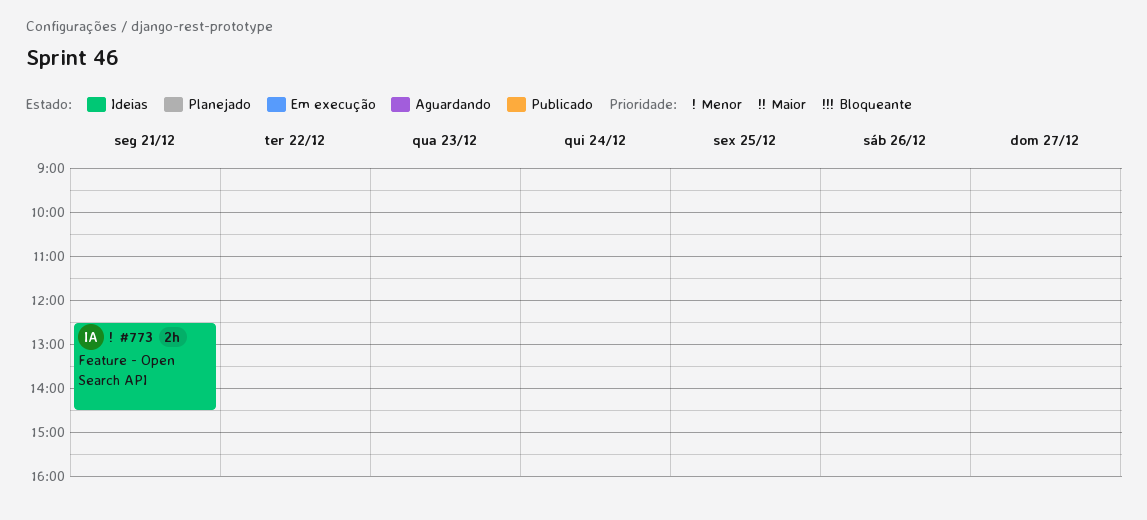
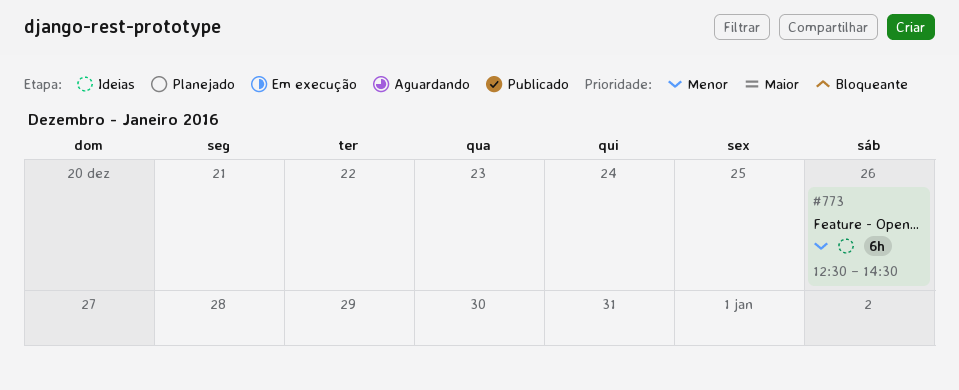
#773, estimate: 2h -> 6h
#773, day: Dec 21 -> Dec 26

